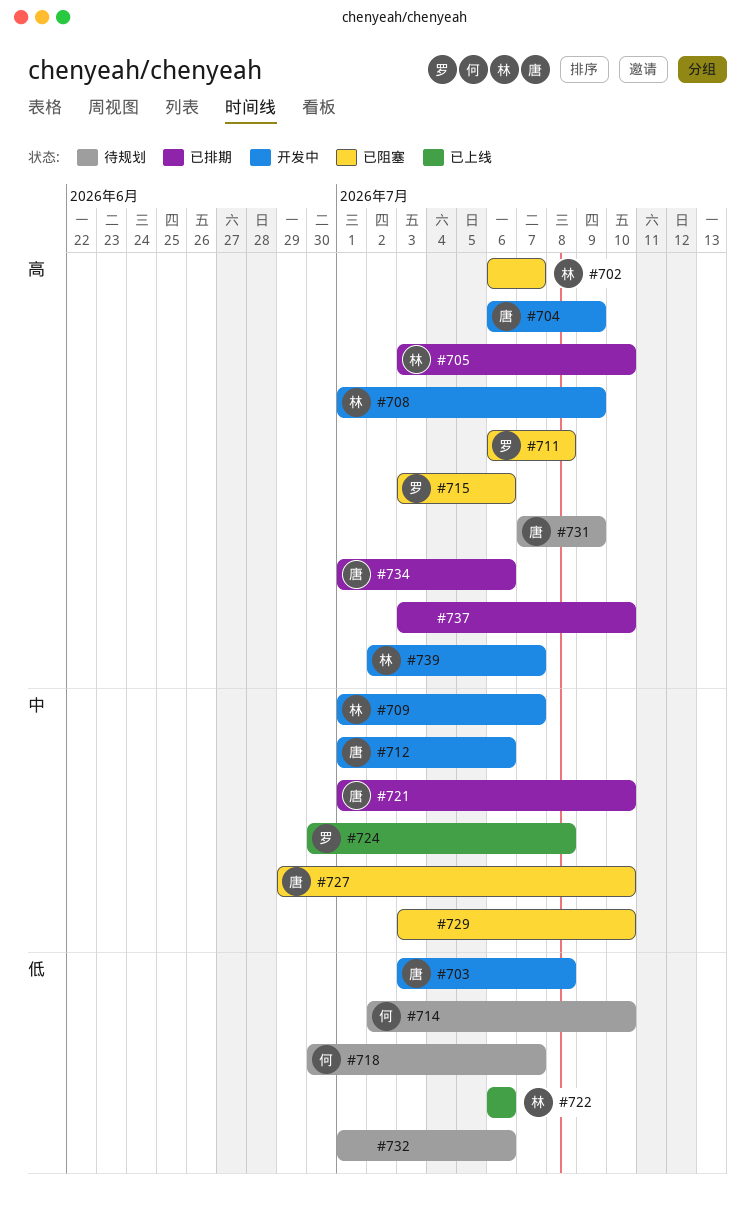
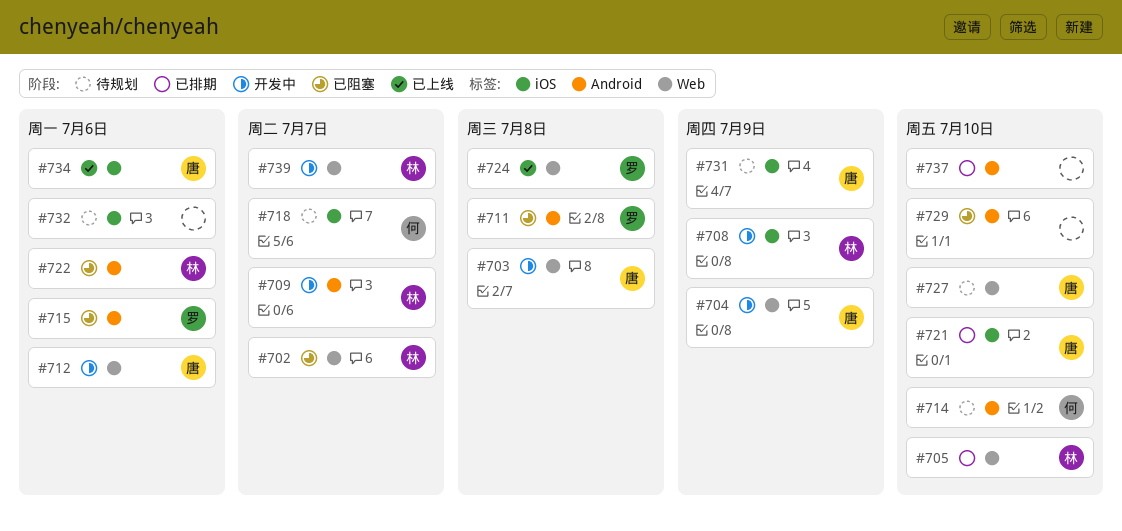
#722, status: 已上线 -> 已阻塞
#727, status: 已阻塞 -> 待规划
#734, status: 已排期 -> 已上线

